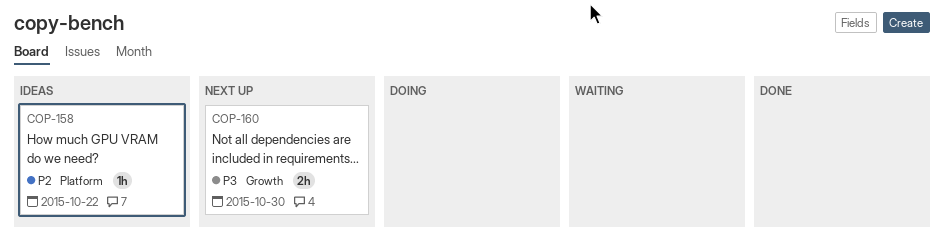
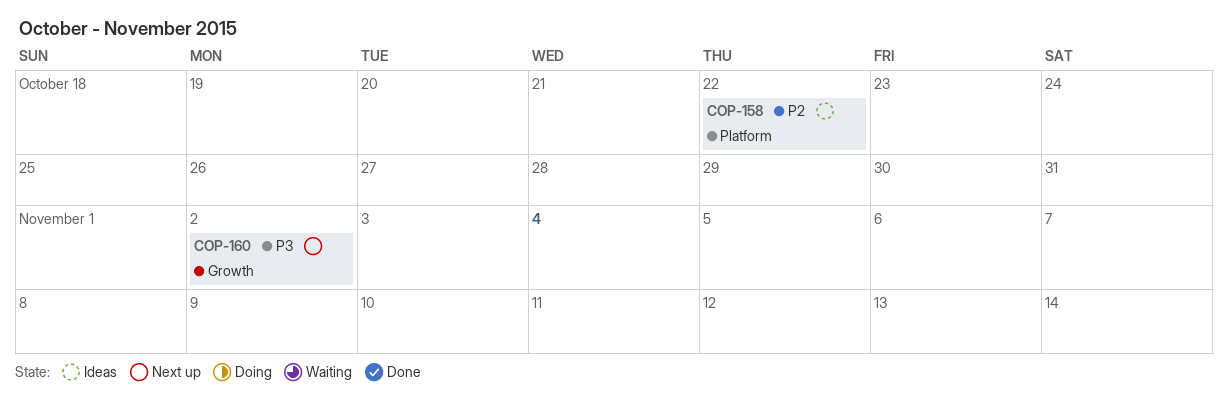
COP-160, due: Oct 30 -> Nov 2

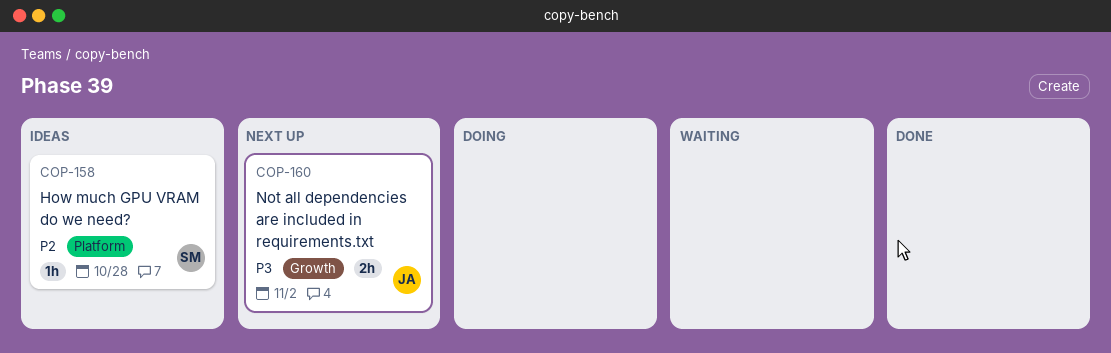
COP-158, due: Oct 22 -> Oct 28

